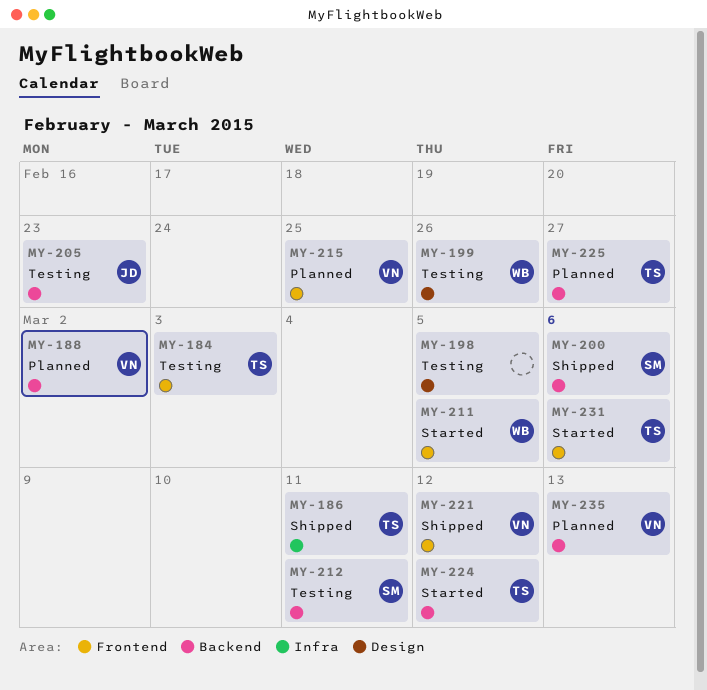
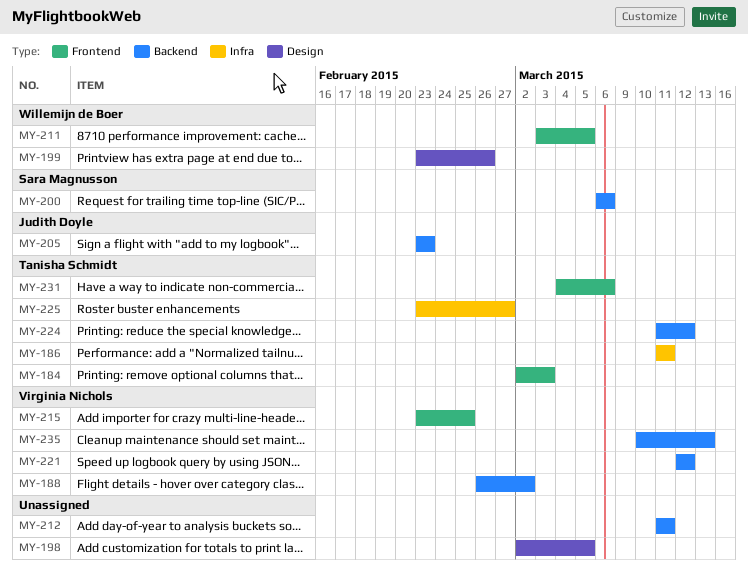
MY-212, owner: Sara Magnusson -> none
MY-221, label: Frontend -> Backend
MY-225, label: Backend -> Infra

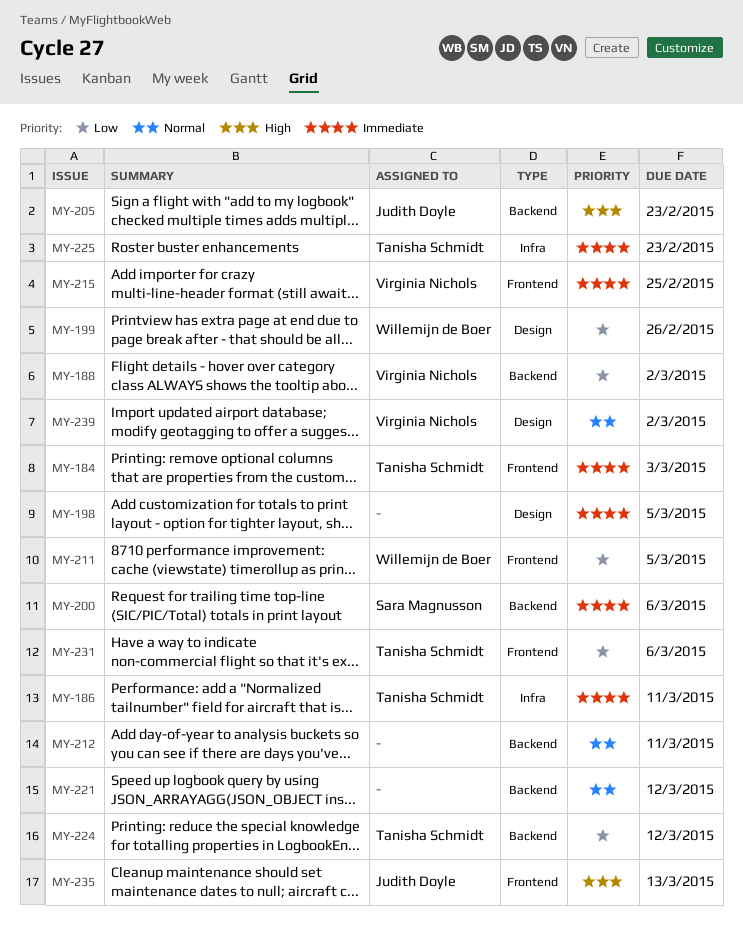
MY-221, owner: Virginia Nichols -> none
MY-225, due: Feb 27 -> Feb 23
MY-235, owner: Virginia Nichols -> Judith Doyle
MY-235, label: Backend -> Frontend
MY-239: none -> present

